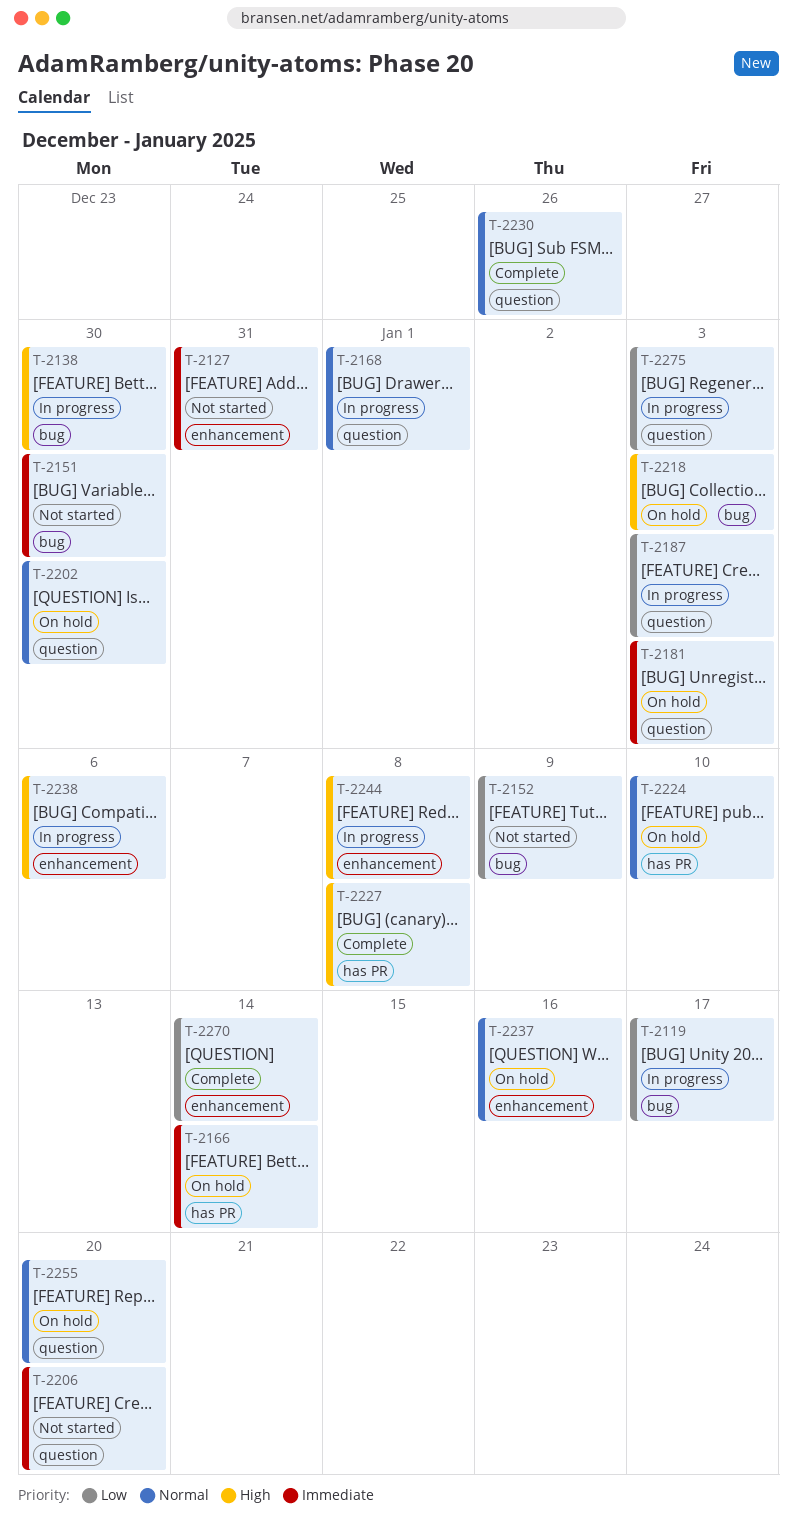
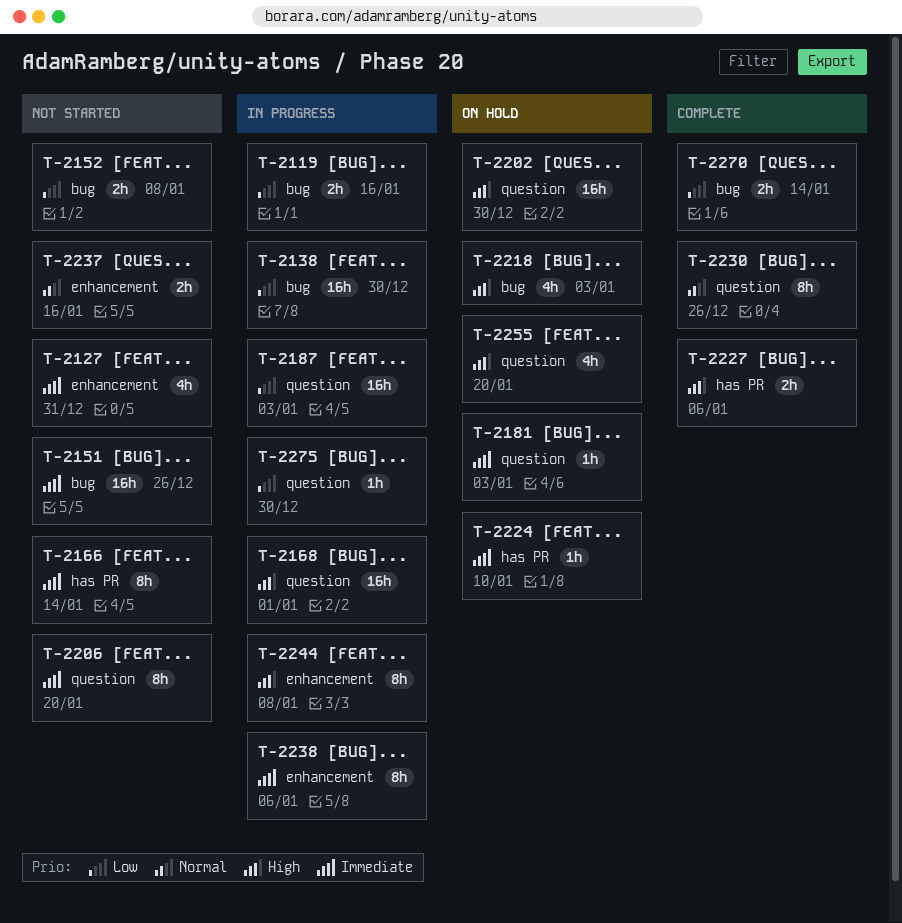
T-2119, due: Jan 17 -> Jan 16
T-2138, priority: High -> Low
T-2151, due: Dec 30 -> Dec 26
T-2152, due: Jan 9 -> Jan 8
T-2166, status: On hold -> Not started
T-2168, priority: Normal -> High
T-2202, priority: Normal -> High
T-2224, priority: Normal -> Immediate
T-2227, due: Jan 8 -> Jan 6
T-2237, status: On hold -> Not started
T-2238, priority: High -> Immediate
T-2255, priority: Normal -> High
T-2270, label: enhancement -> bug
T-2275, due: Jan 3 -> Dec 30

